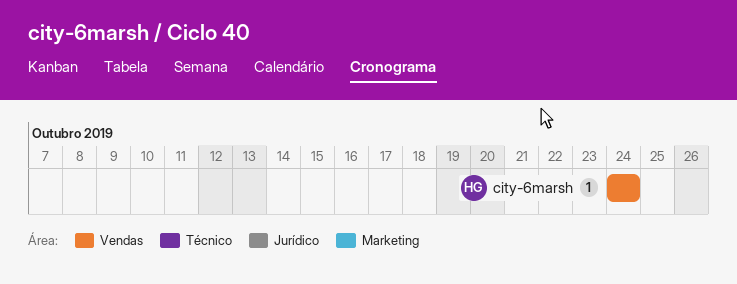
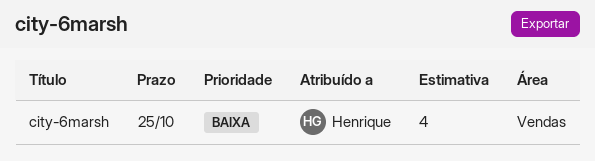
city-6marsh, estimate: 1 -> 4
city-6marsh, due: Oct 24 -> Oct 25

